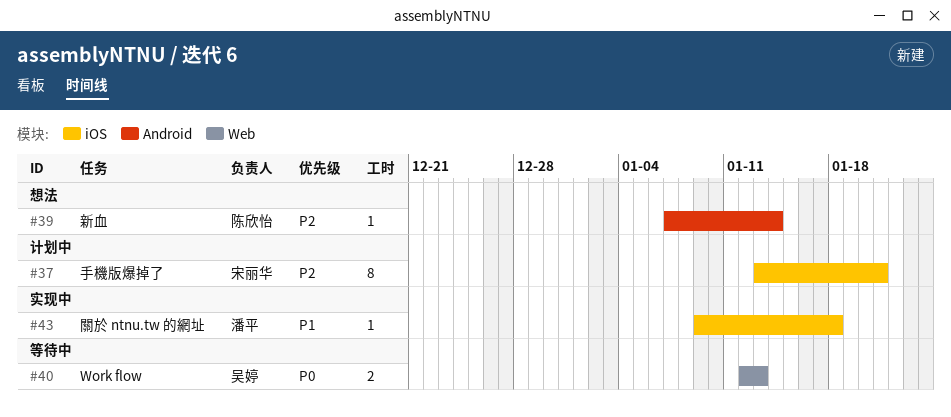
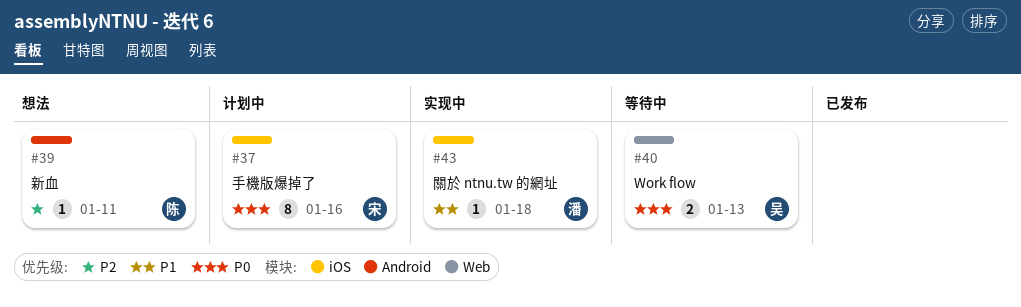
#37, priority: P2 -> P0
#37, due: Jan 21 -> Jan 16
#39, due: Jan 14 -> Jan 11

